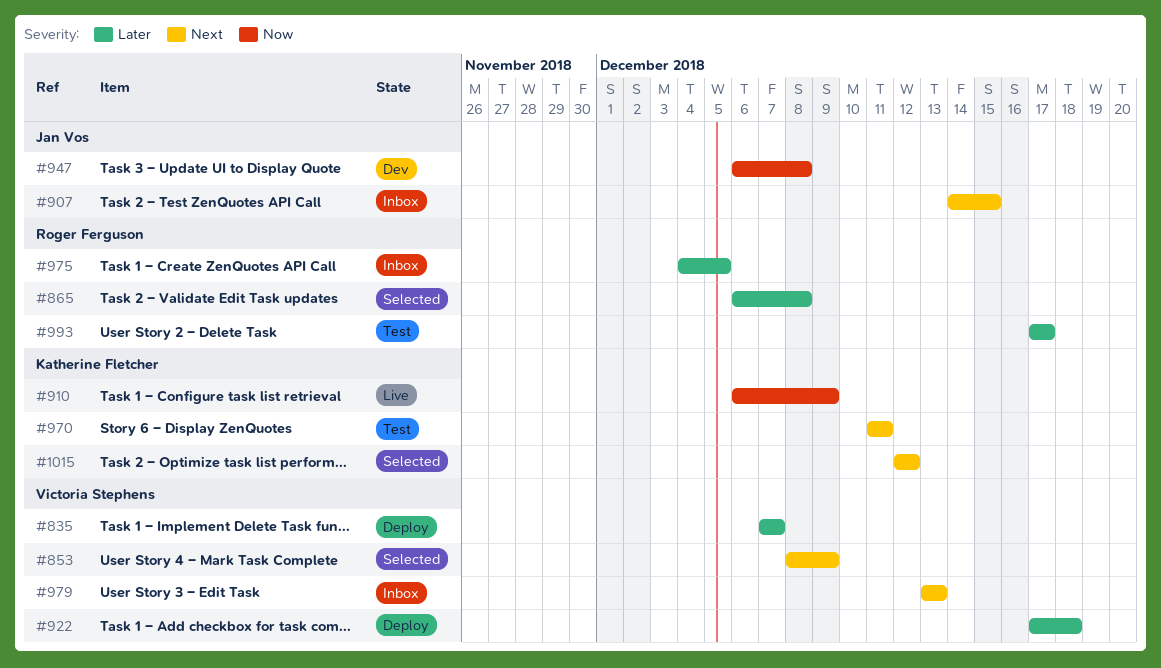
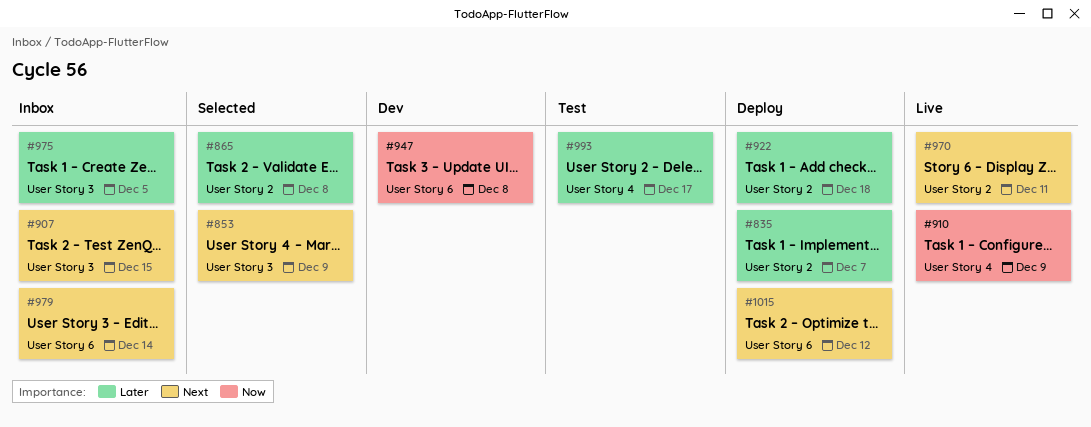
#970, status: Test -> Live
#979, due: Dec 13 -> Dec 14
#1015, status: Selected -> Deploy

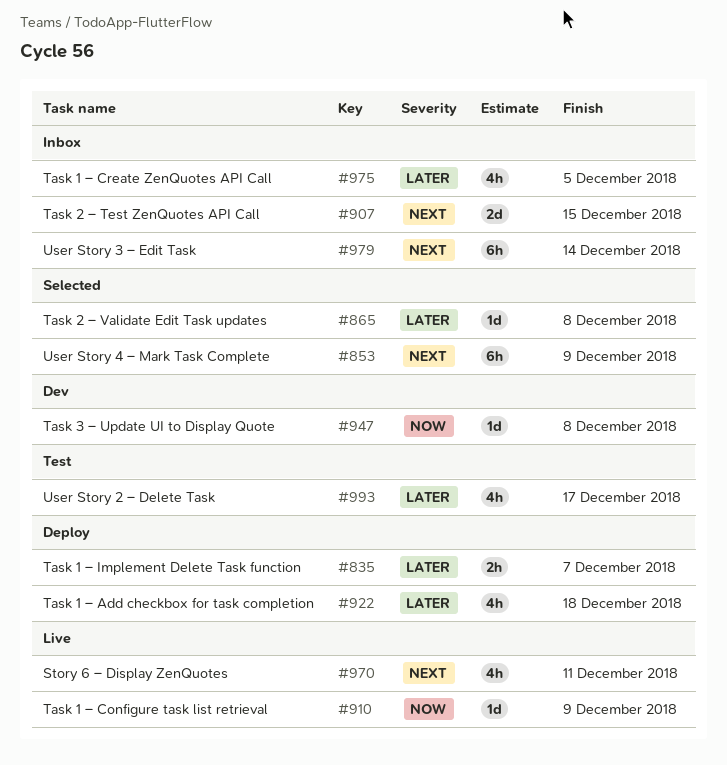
#1015: present -> none

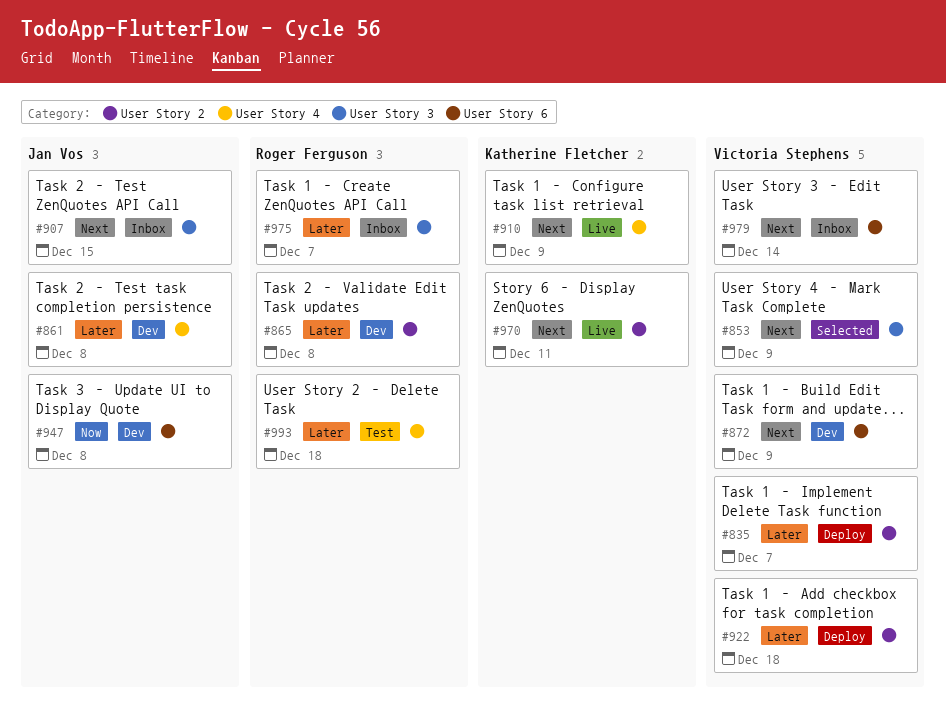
#861: none -> present
#865, status: Selected -> Dev
#872: none -> present
#910, priority: Now -> Next
#975, due: Dec 5 -> Dec 7
#993, due: Dec 17 -> Dec 18

